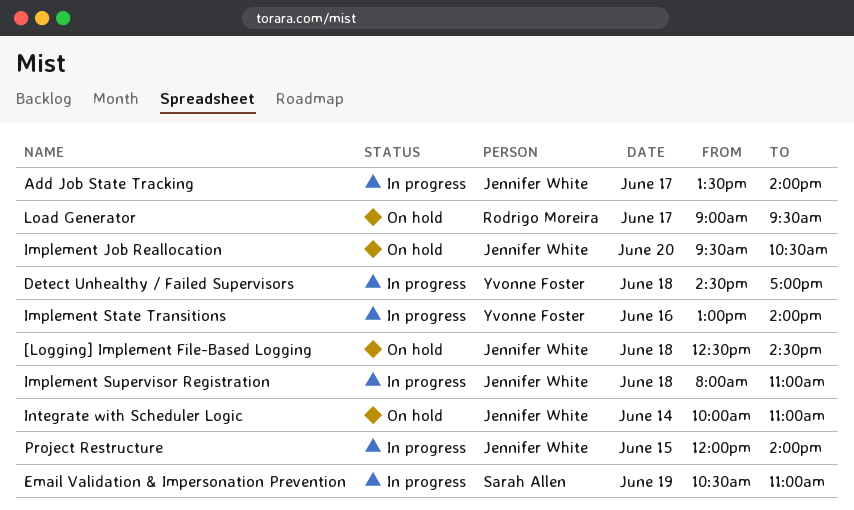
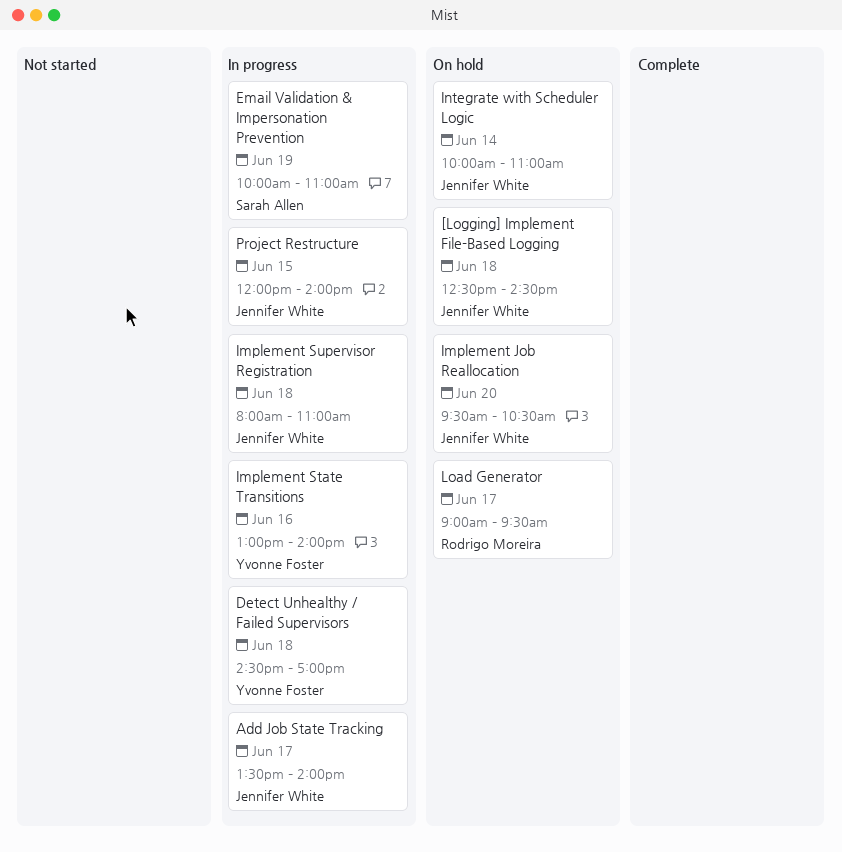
Email Validation & Impersonation Prevention, begins: 10:30 -> 10:00

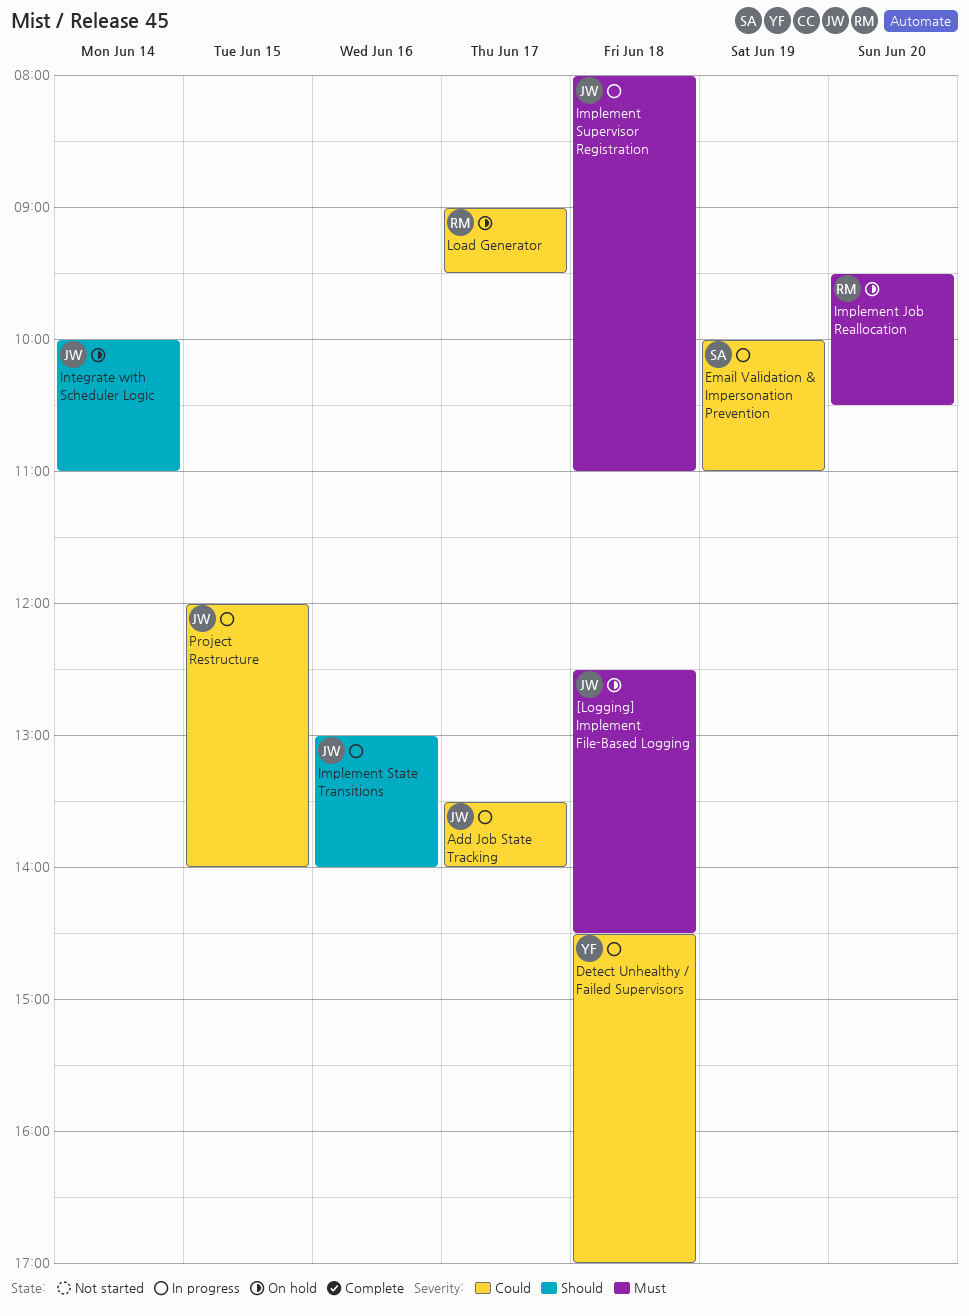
Implement Job Reallocation, owner: Jennifer White -> Rodrigo Moreira
Implement State Transitions, owner: Yvonne Foster -> Jennifer White

